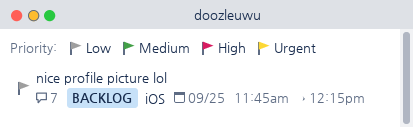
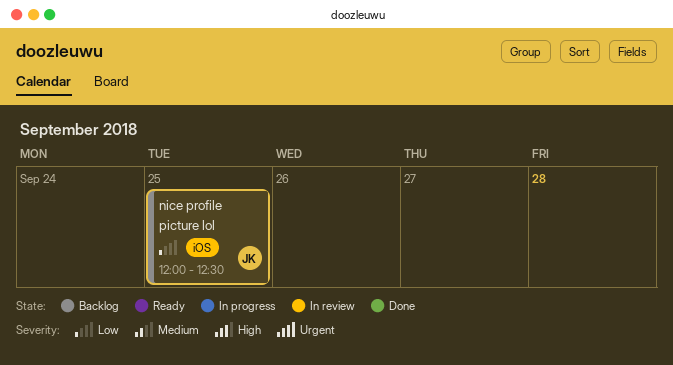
nice profile picture lol, begins: 11:45 -> 12:00
nice profile picture lol, ends: 12:15 -> 12:30

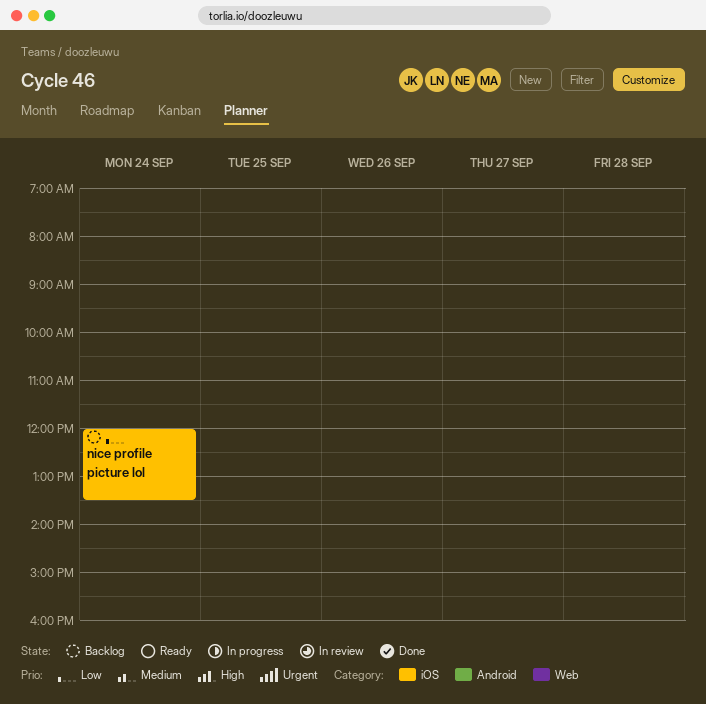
nice profile picture lol, day: Sep 25 -> Sep 24
nice profile picture lol, ends: 12:30 -> 13:30

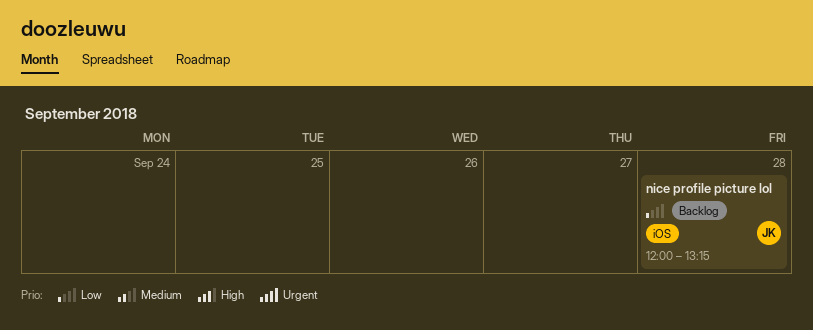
nice profile picture lol, day: Sep 24 -> Sep 28
nice profile picture lol, ends: 13:30 -> 13:15

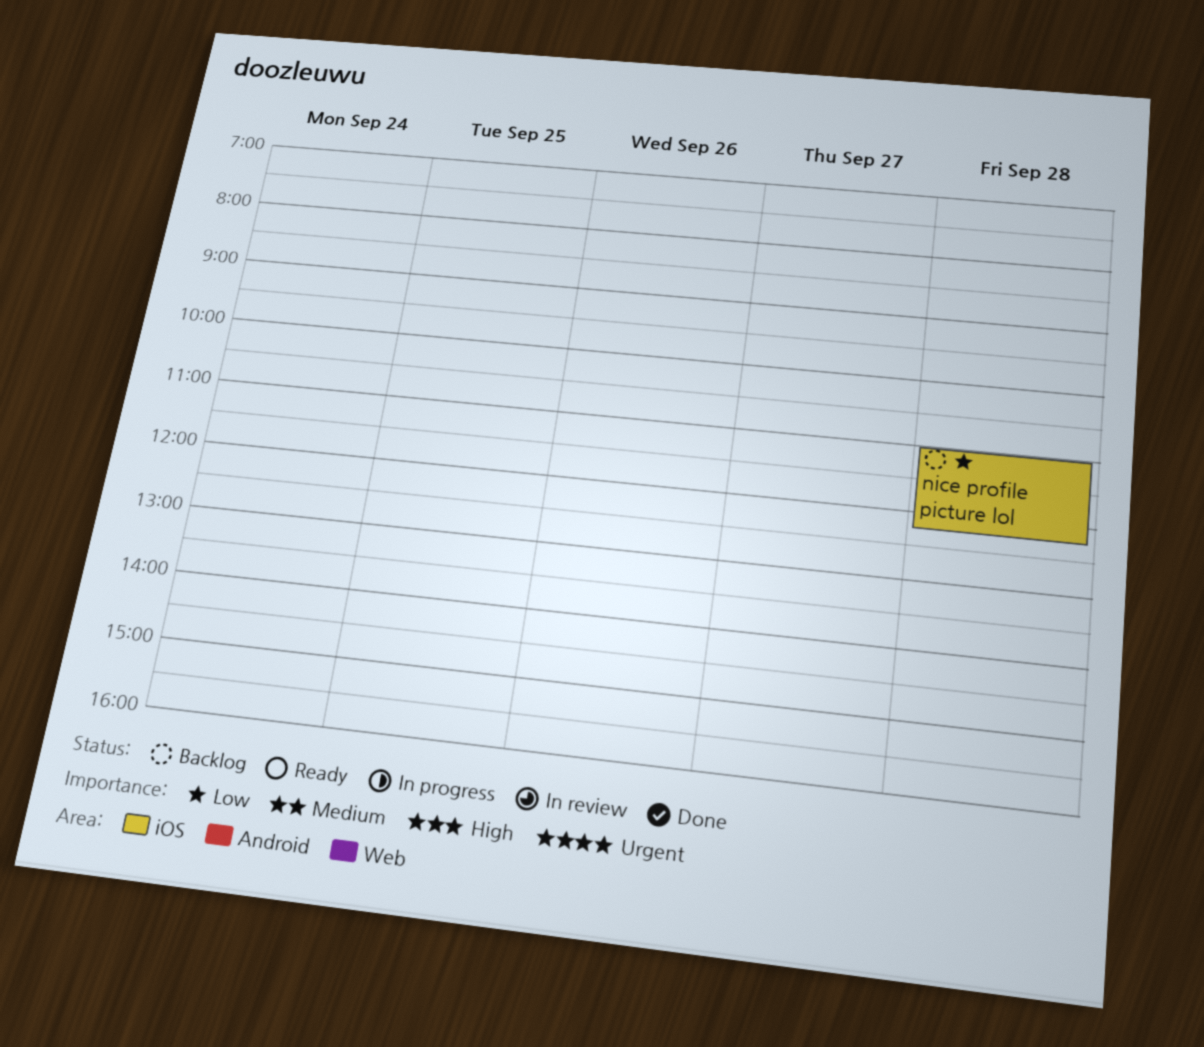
nice profile picture lol, begins: 12:00 -> 11:00
nice profile picture lol, ends: 13:15 -> 12:15

